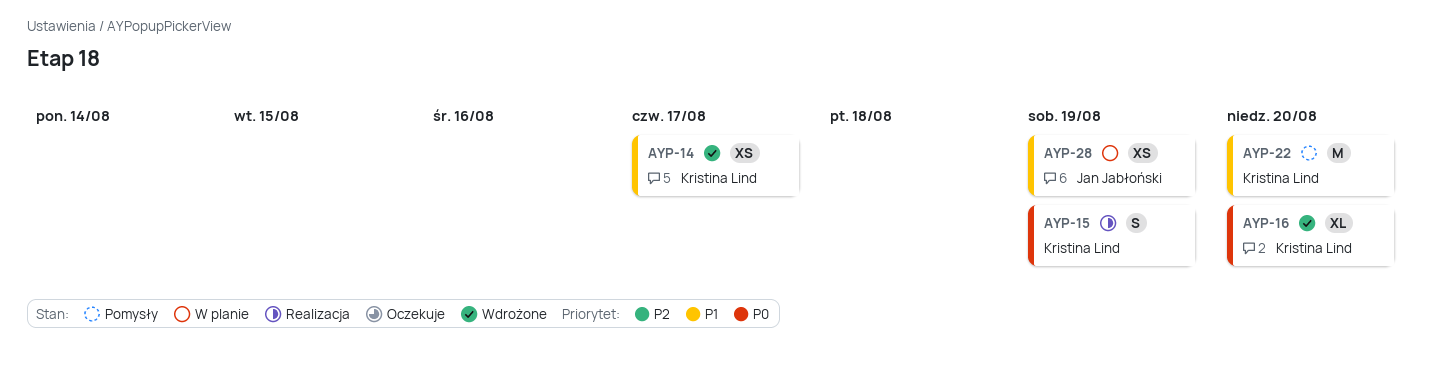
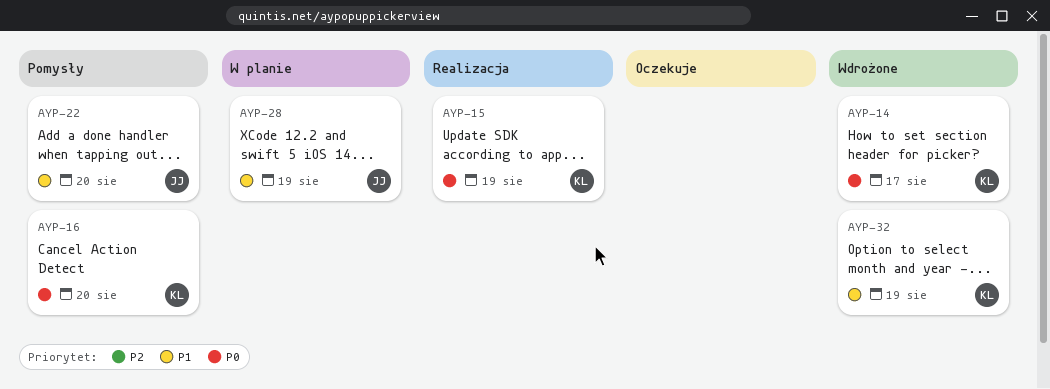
AYP-14, priority: P1 -> P0
AYP-16, status: Wdrożone -> Pomysły
AYP-22, owner: Kristina Lind -> Jan Jabłoński
AYP-32: none -> present

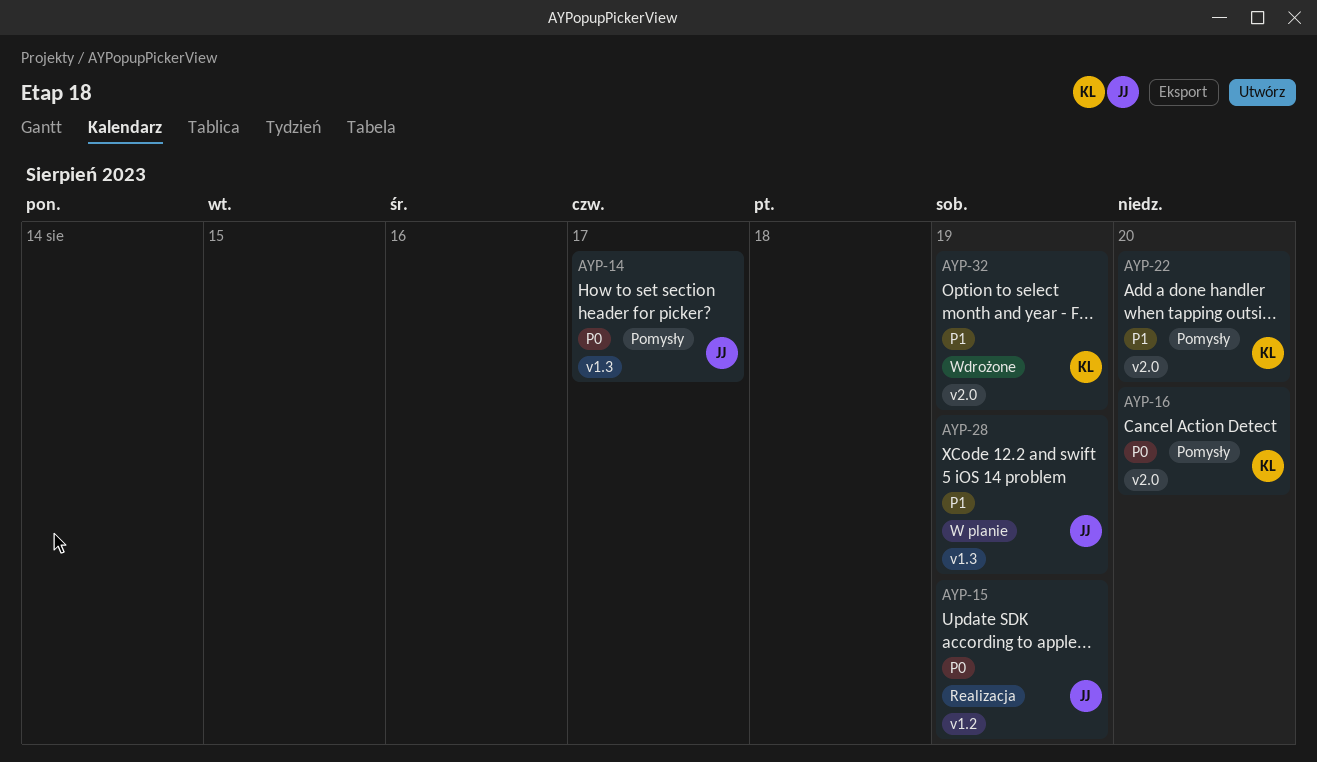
AYP-14, status: Wdrożone -> Pomysły
AYP-14, owner: KL -> JJ
AYP-15, owner: KL -> JJ
AYP-22, owner: JJ -> KL

